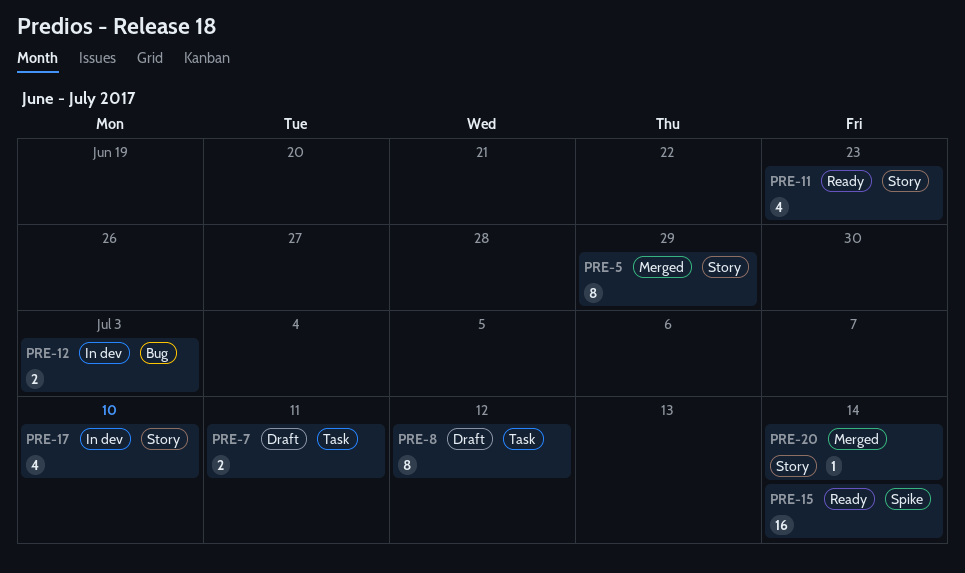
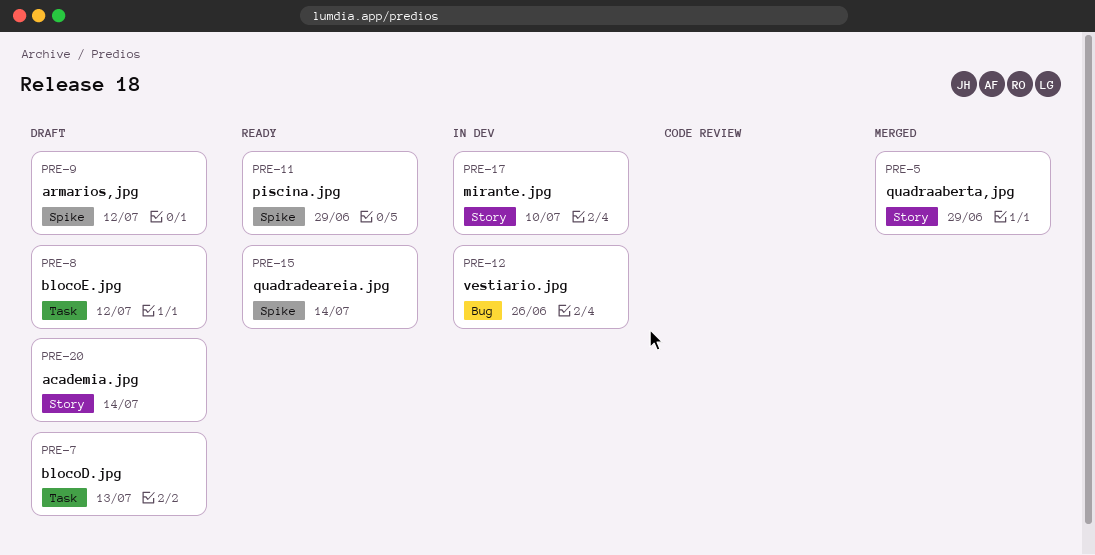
PRE-7, due: Jul 11 -> Jul 13
PRE-9: none -> present
PRE-11, label: Story -> Spike
PRE-11, due: Jun 23 -> Jun 29
PRE-12, due: Jul 3 -> Jun 26
PRE-20, status: Merged -> Draft

